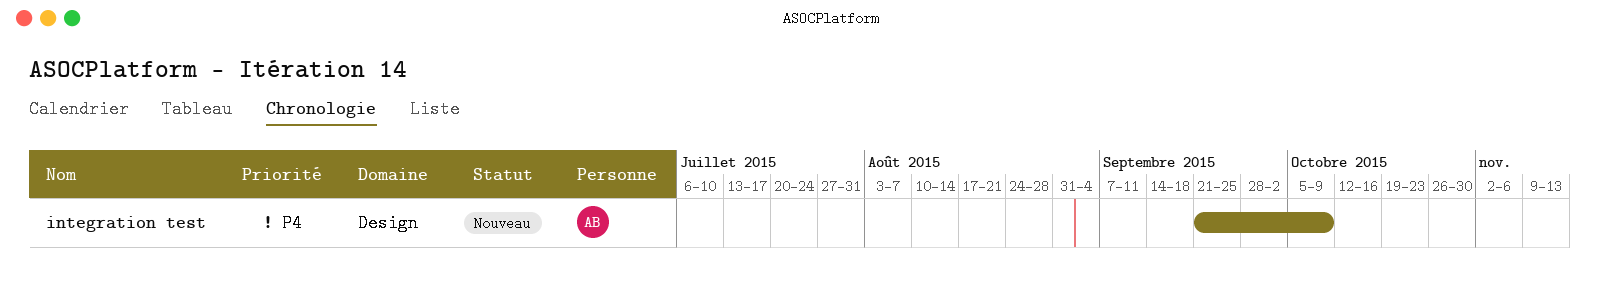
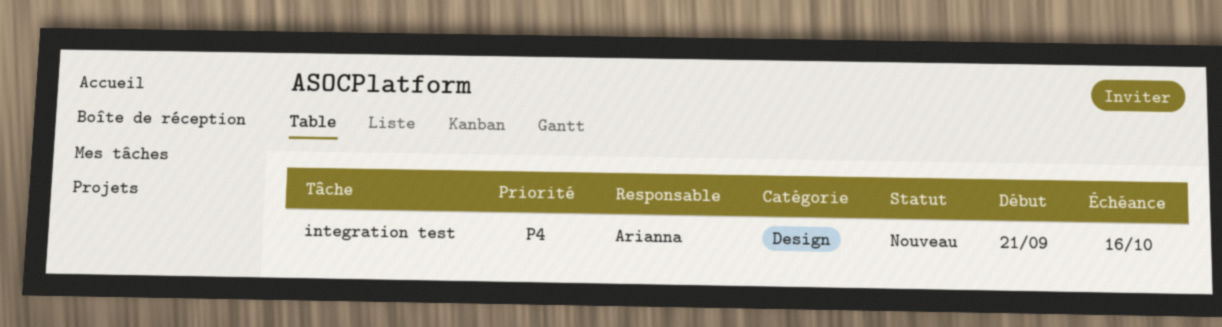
integration test, due: Oct 9 -> Oct 16

